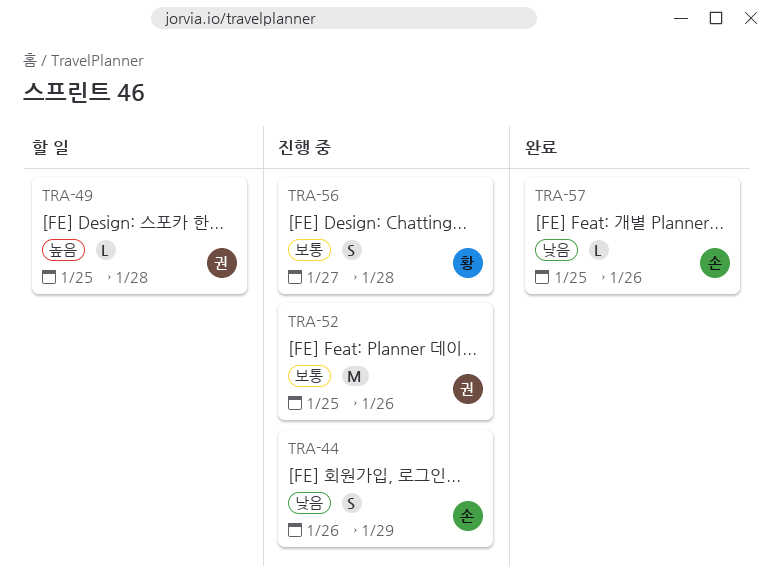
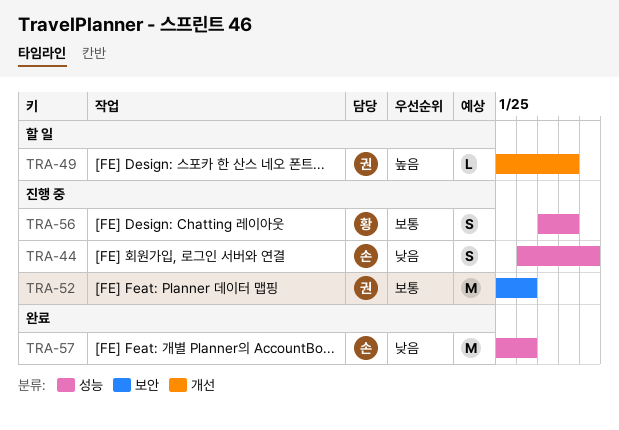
TRA-57, estimate: L -> M

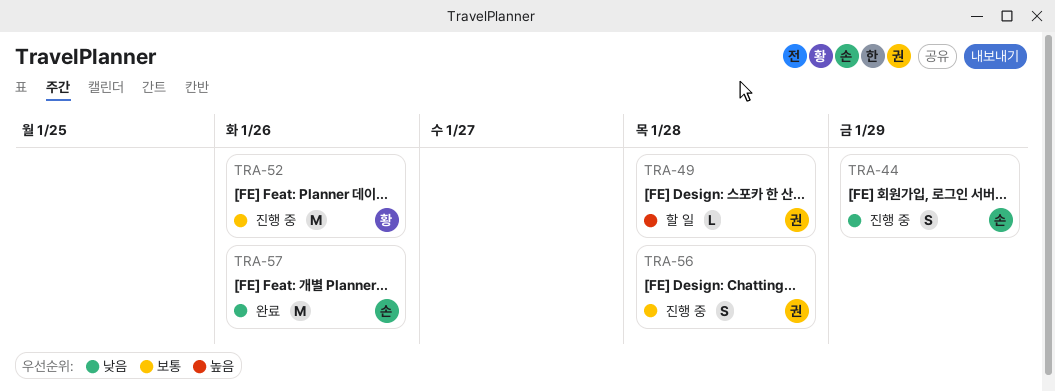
TRA-52, owner: 권 -> 황
TRA-56, owner: 황 -> 권

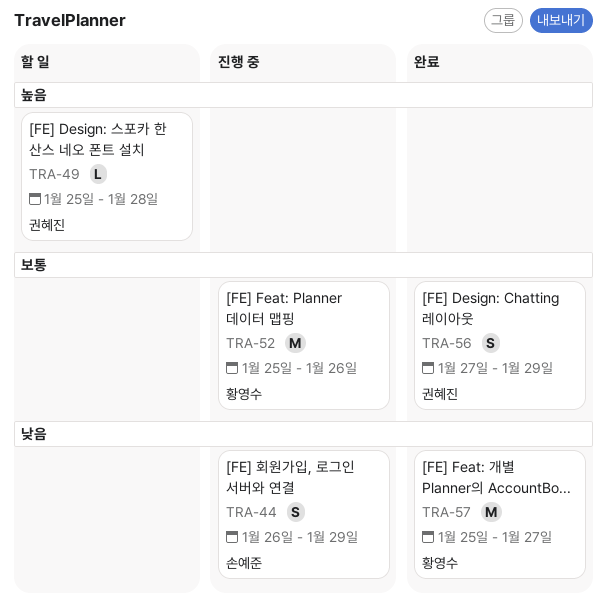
TRA-56, status: 진행 중 -> 완료
TRA-56, due: Jan 28 -> Jan 29
TRA-57, owner: 손예준 -> 황영수
TRA-57, due: Jan 26 -> Jan 27

